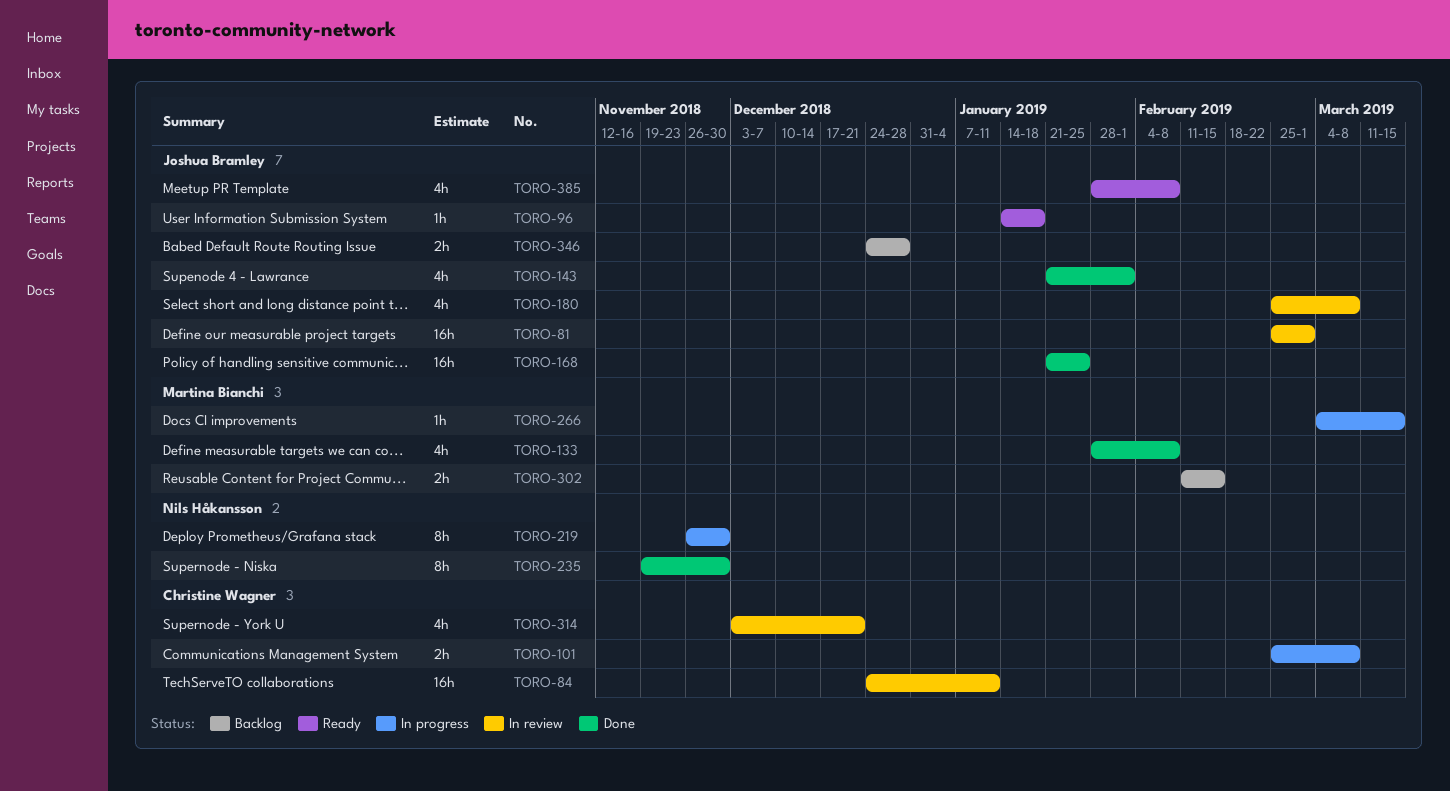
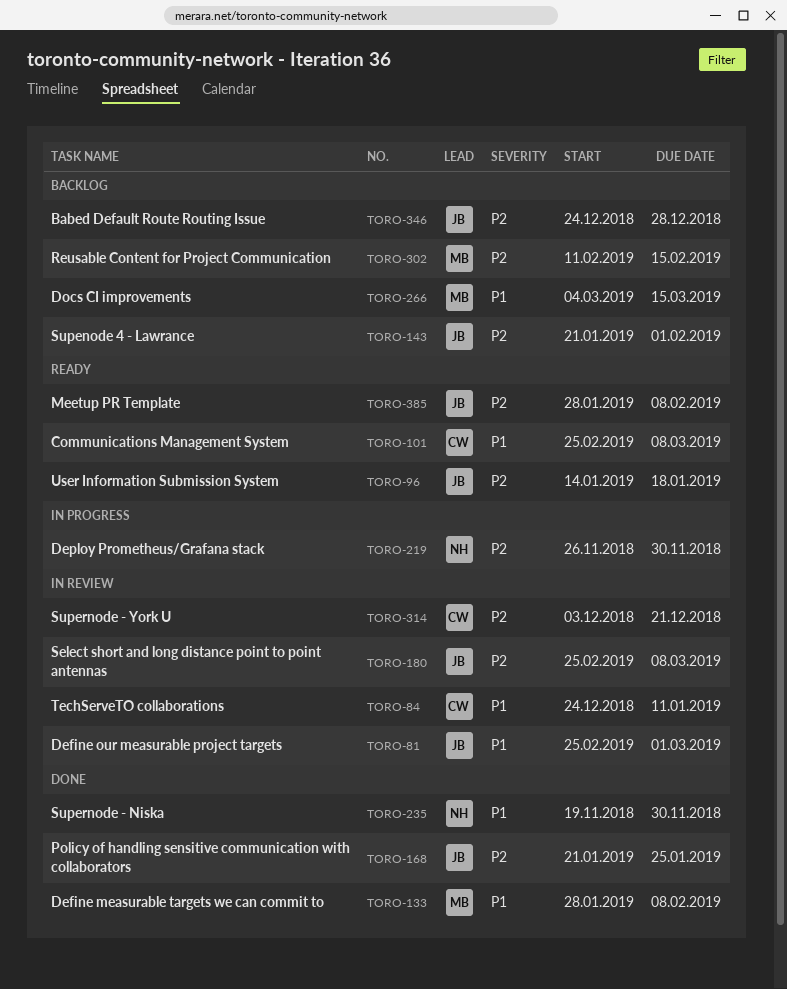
TORO-101, status: In progress -> Ready
TORO-143, status: Done -> Backlog
TORO-266, status: In progress -> Backlog

